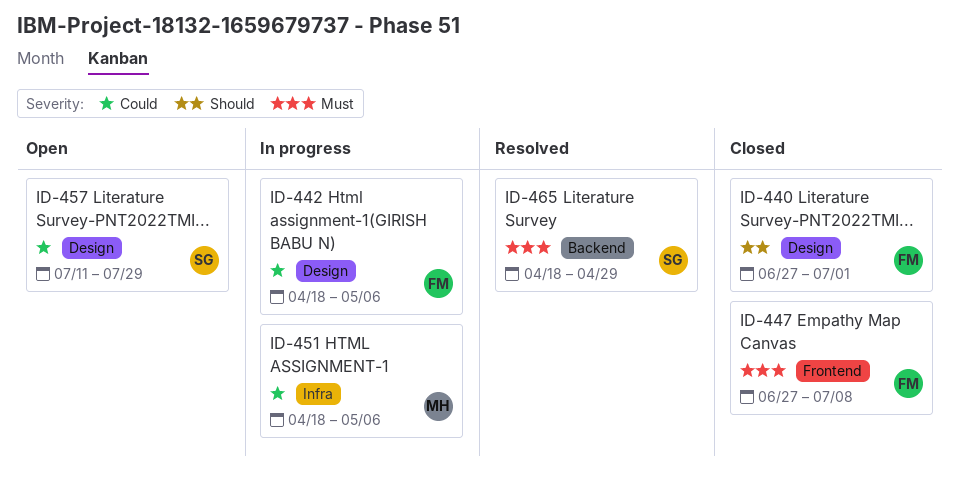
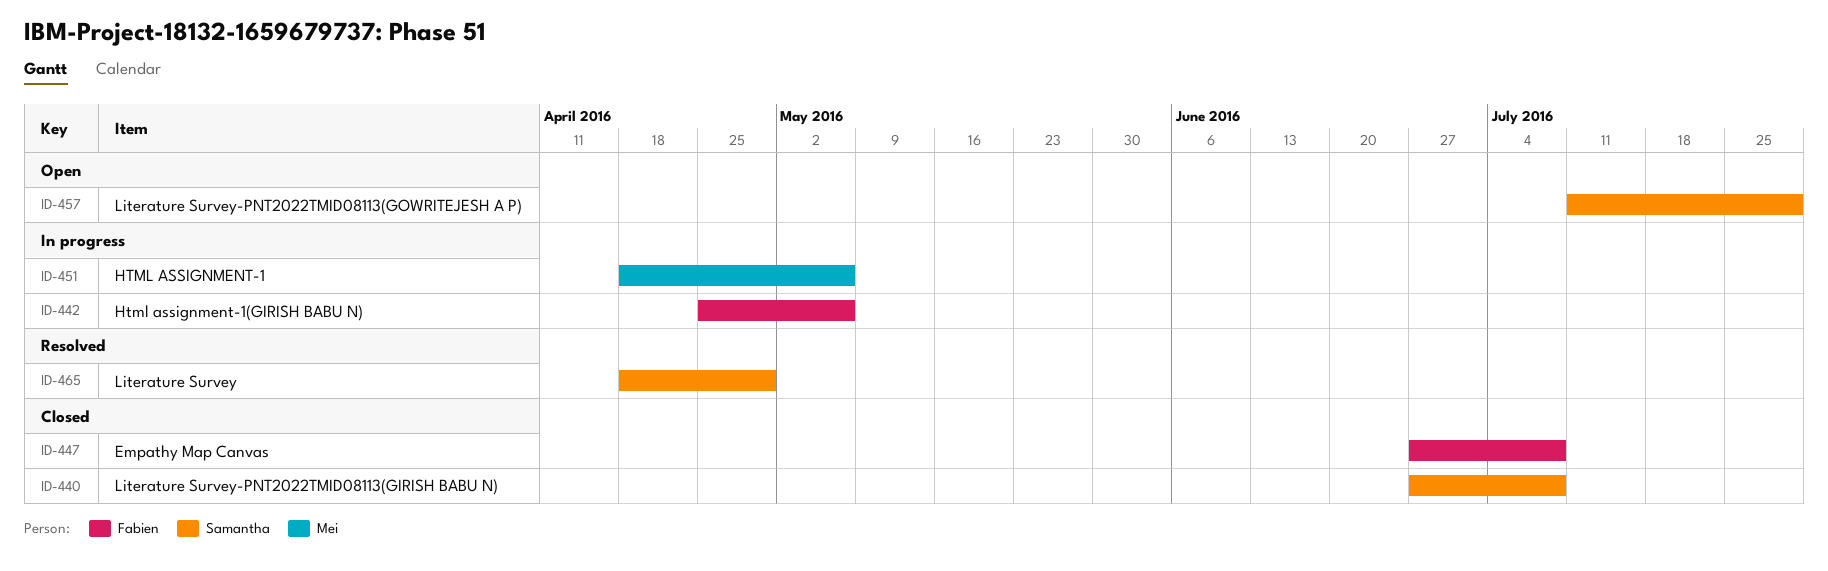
ID-440, owner: Fabien -> Samantha
ID-440, due: Jul 1 -> Jul 8
ID-442, start: Apr 18 -> Apr 25

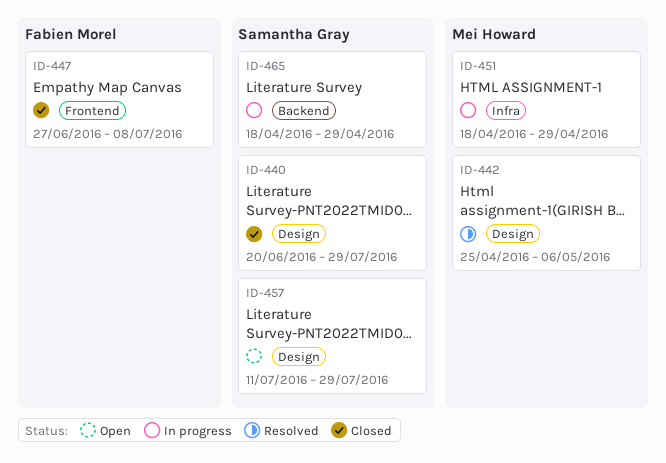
ID-440, start: Jun 27 -> Jun 20
ID-440, due: Jul 8 -> Jul 29
ID-442, status: In progress -> Resolved
ID-442, owner: Fabien Morel -> Mei Howard
ID-451, due: May 6 -> Apr 29
ID-465, status: Resolved -> In progress

